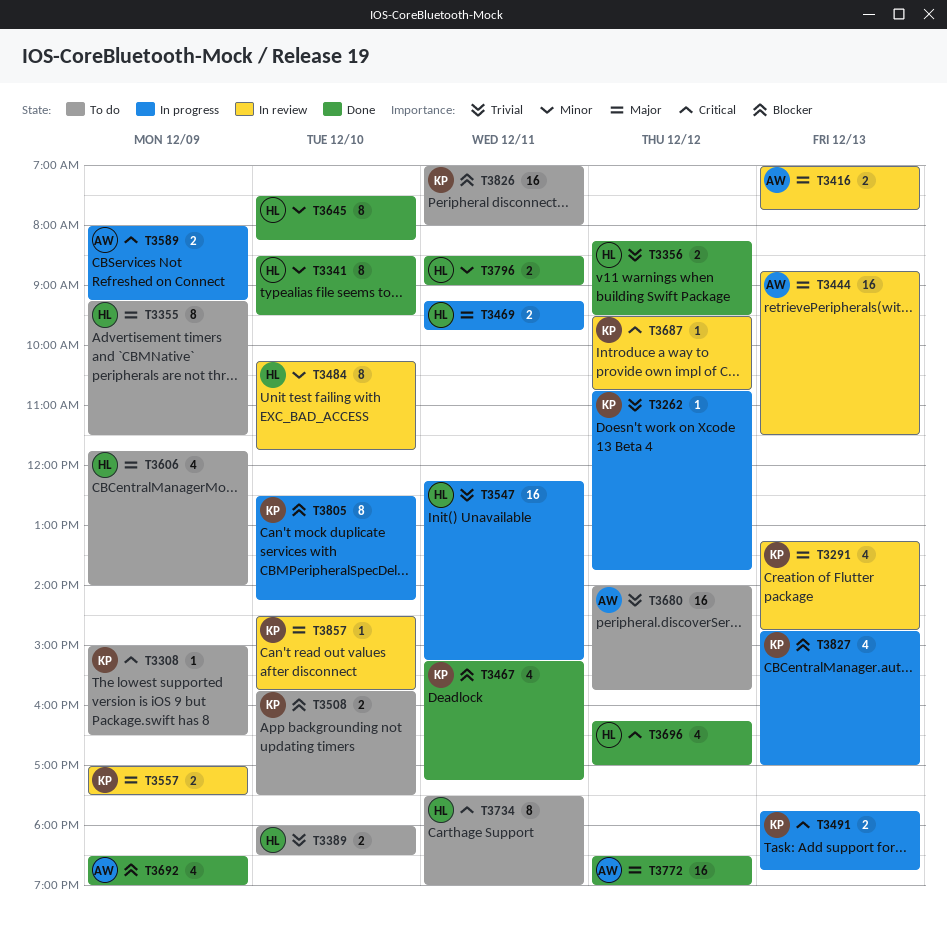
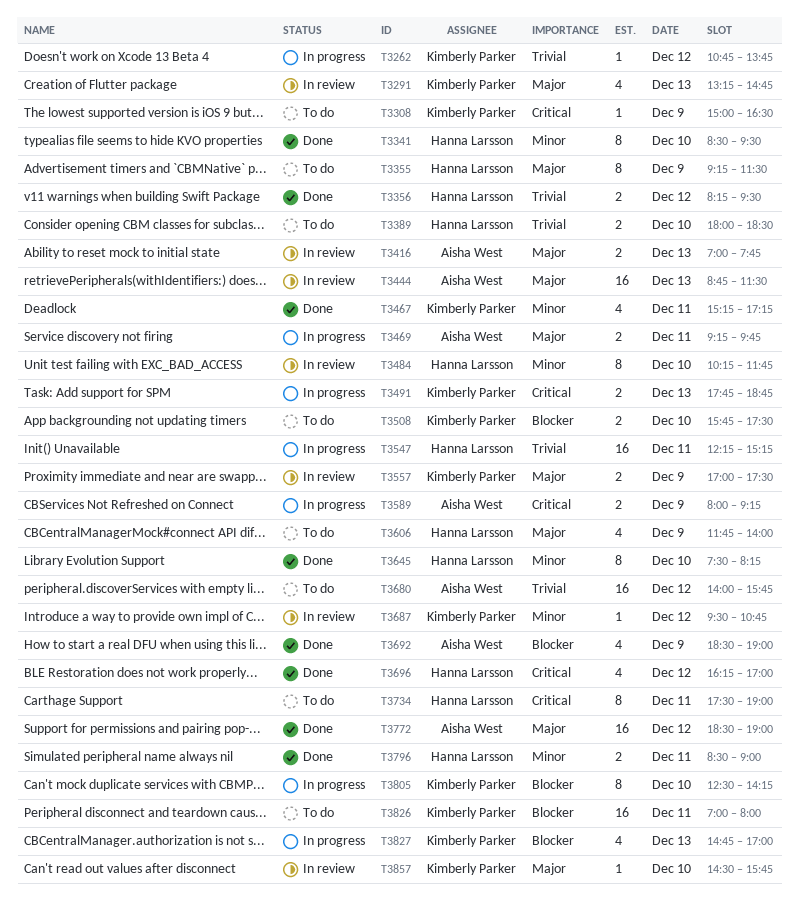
T3467, priority: Blocker -> Minor
T3469, owner: Hanna Larsson -> Aisha West
T3687, priority: Critical -> Minor

